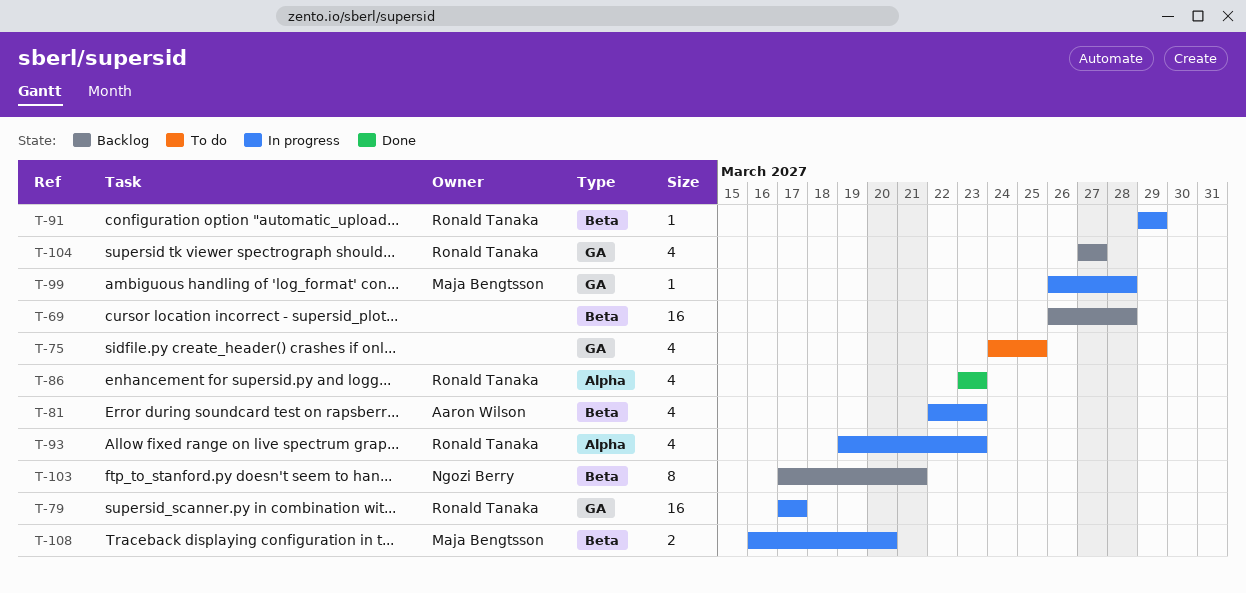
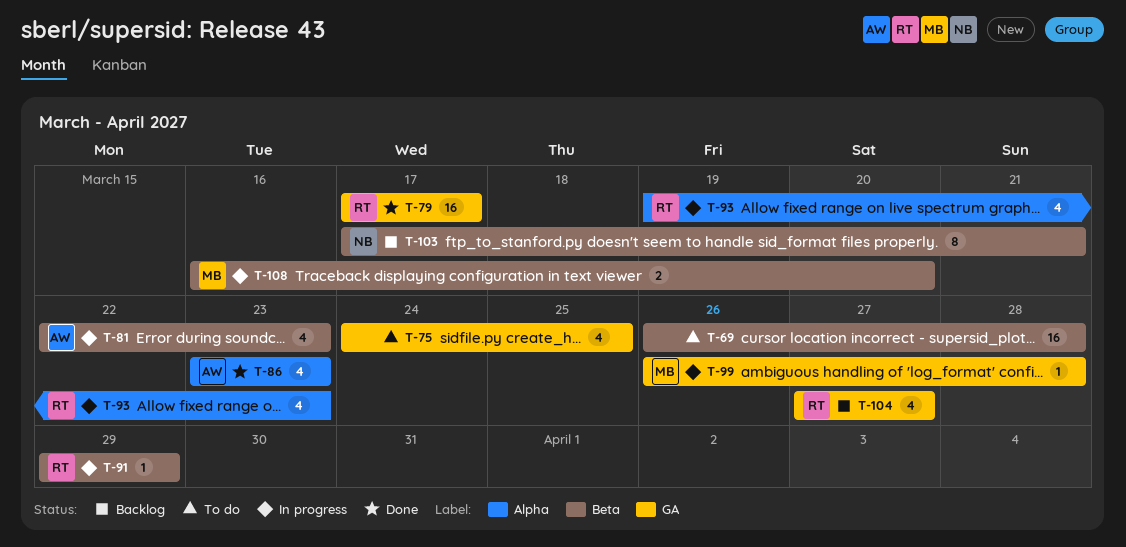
T-69, status: Backlog -> To do
T-79, status: In progress -> Done
T-86, owner: Ronald Tanaka -> Aaron Wilson

